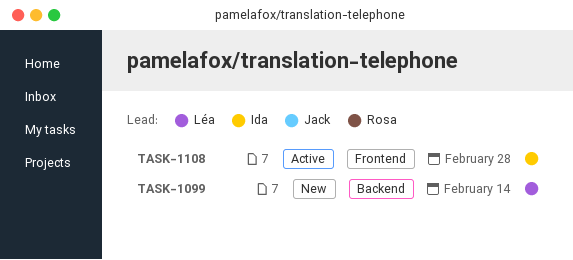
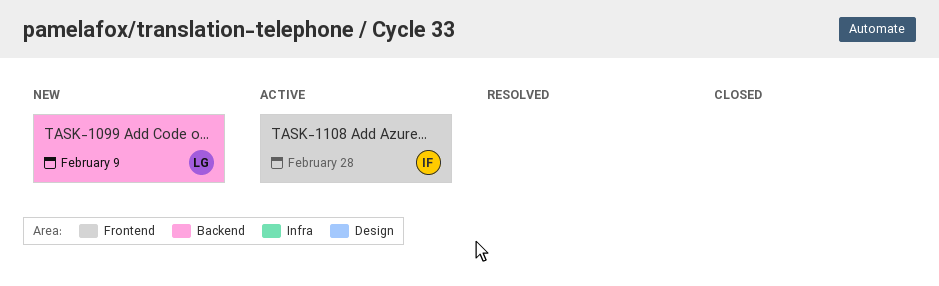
TASK-1099, due: Feb 14 -> Feb 9

